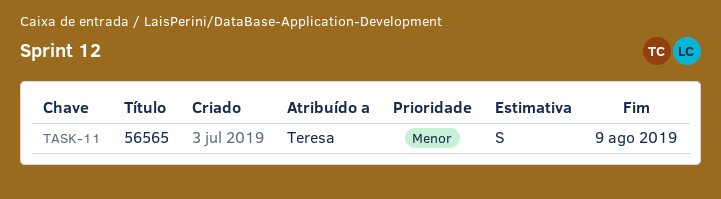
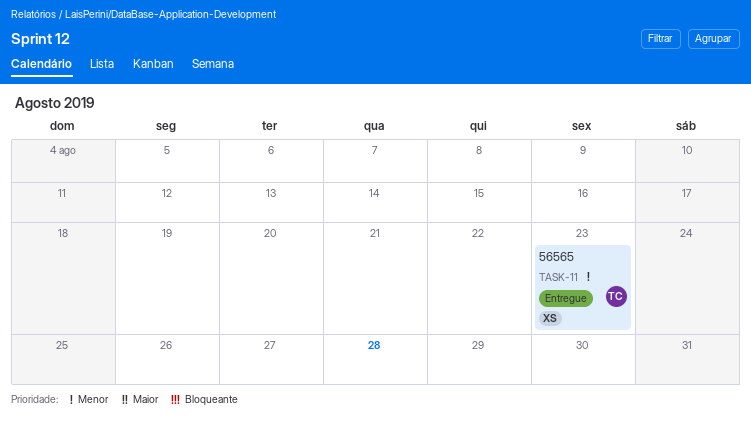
TASK-11, estimate: S -> XS
TASK-11, due: Aug 9 -> Aug 23

